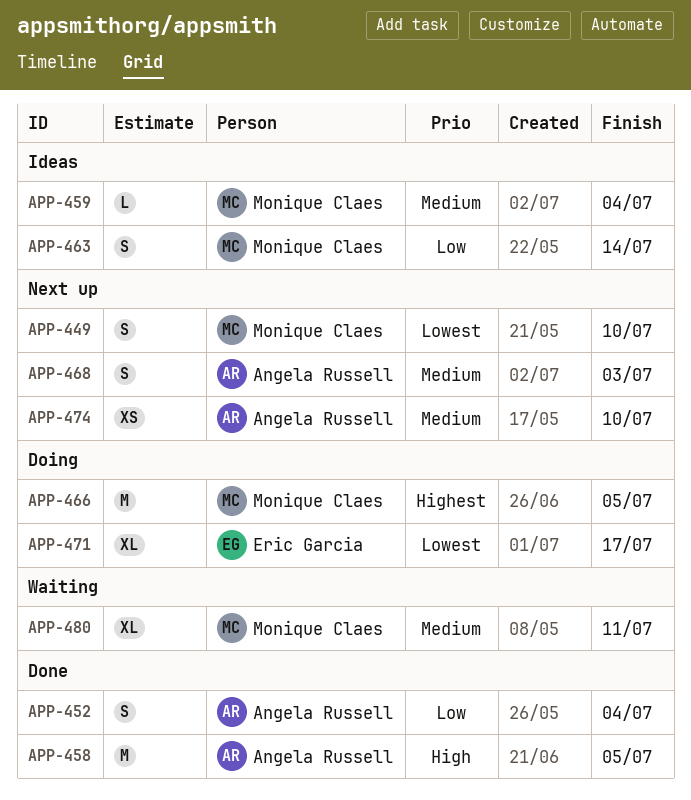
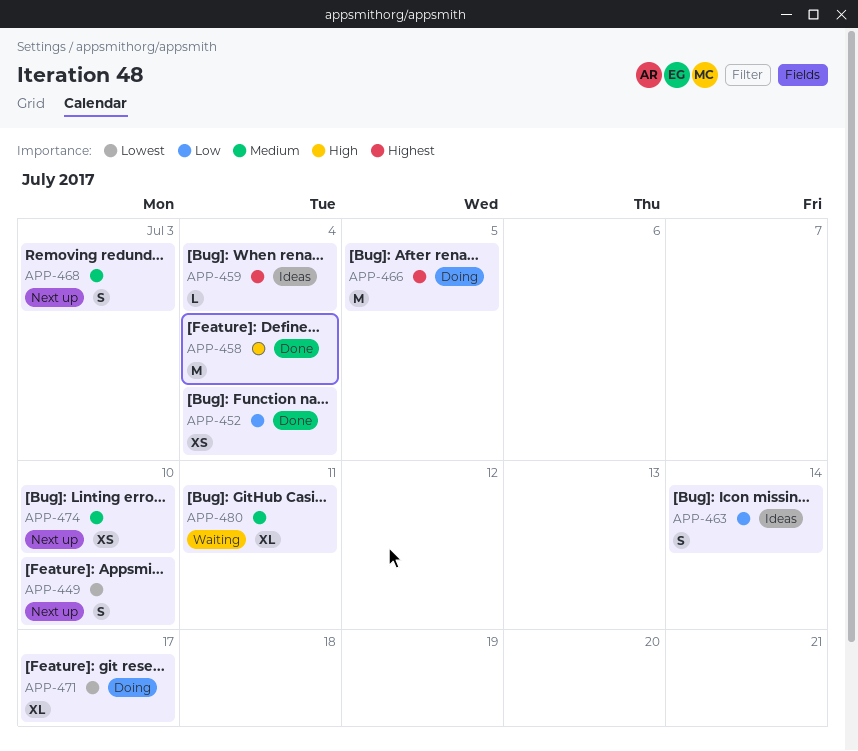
APP-452, estimate: S -> XS
APP-458, due: Jul 5 -> Jul 4
APP-459, priority: Medium -> Highest

